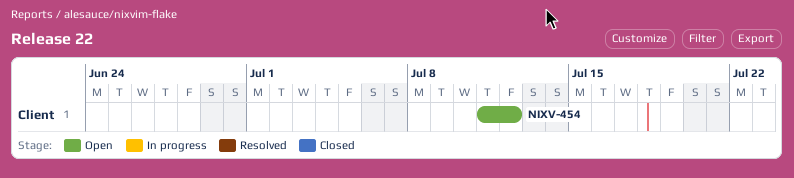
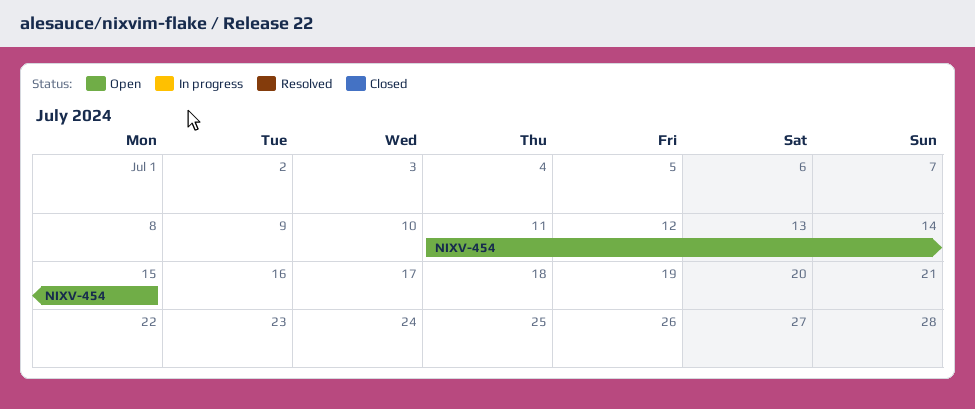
NIXV-454, due: Jul 12 -> Jul 15

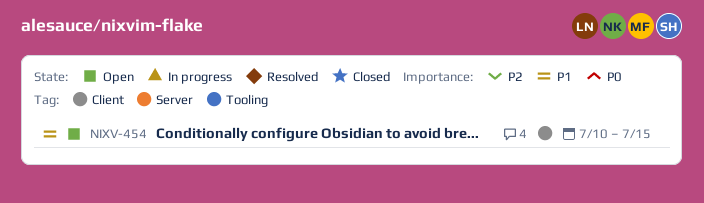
NIXV-454, start: Jul 11 -> Jul 10

